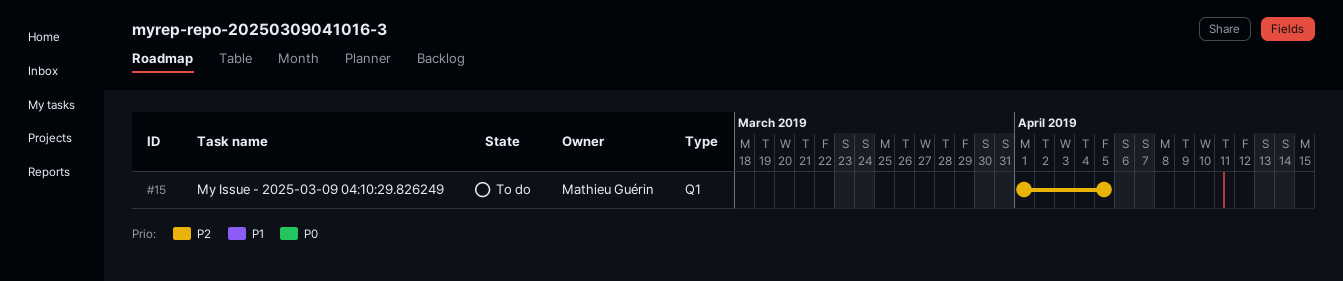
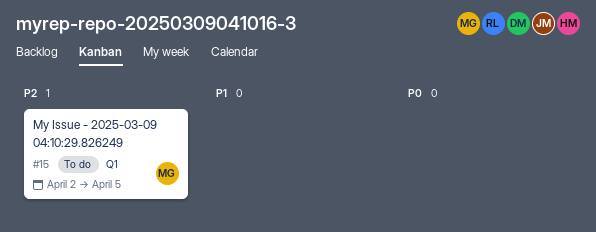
#15, start: Apr 1 -> Apr 2

